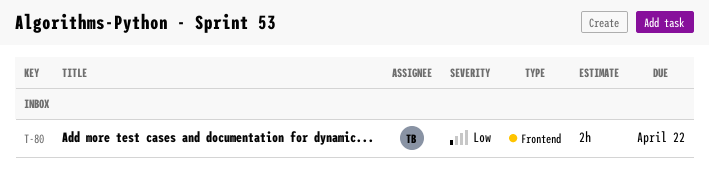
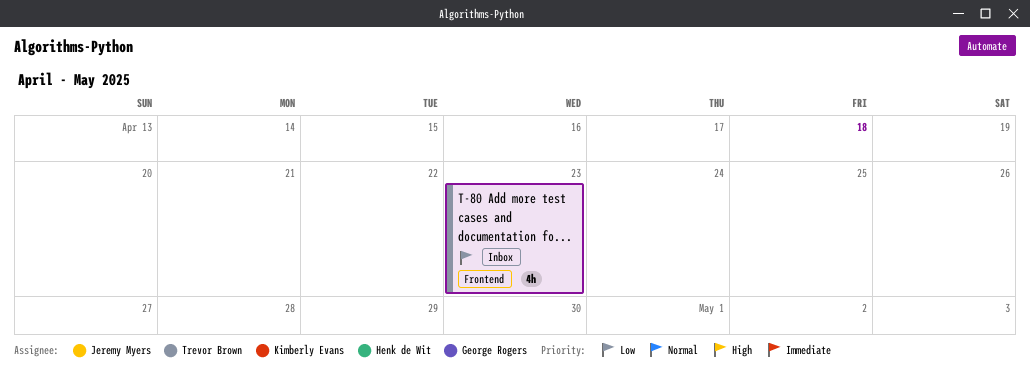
T-80, estimate: 2h -> 4h
T-80, due: Apr 22 -> Apr 23

